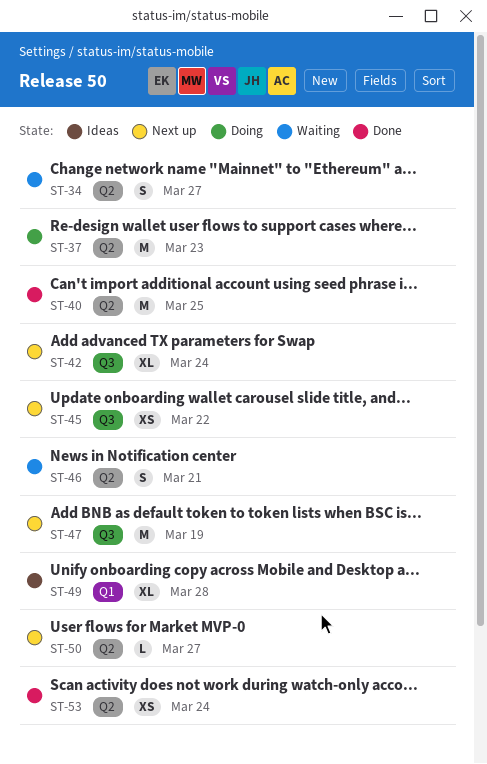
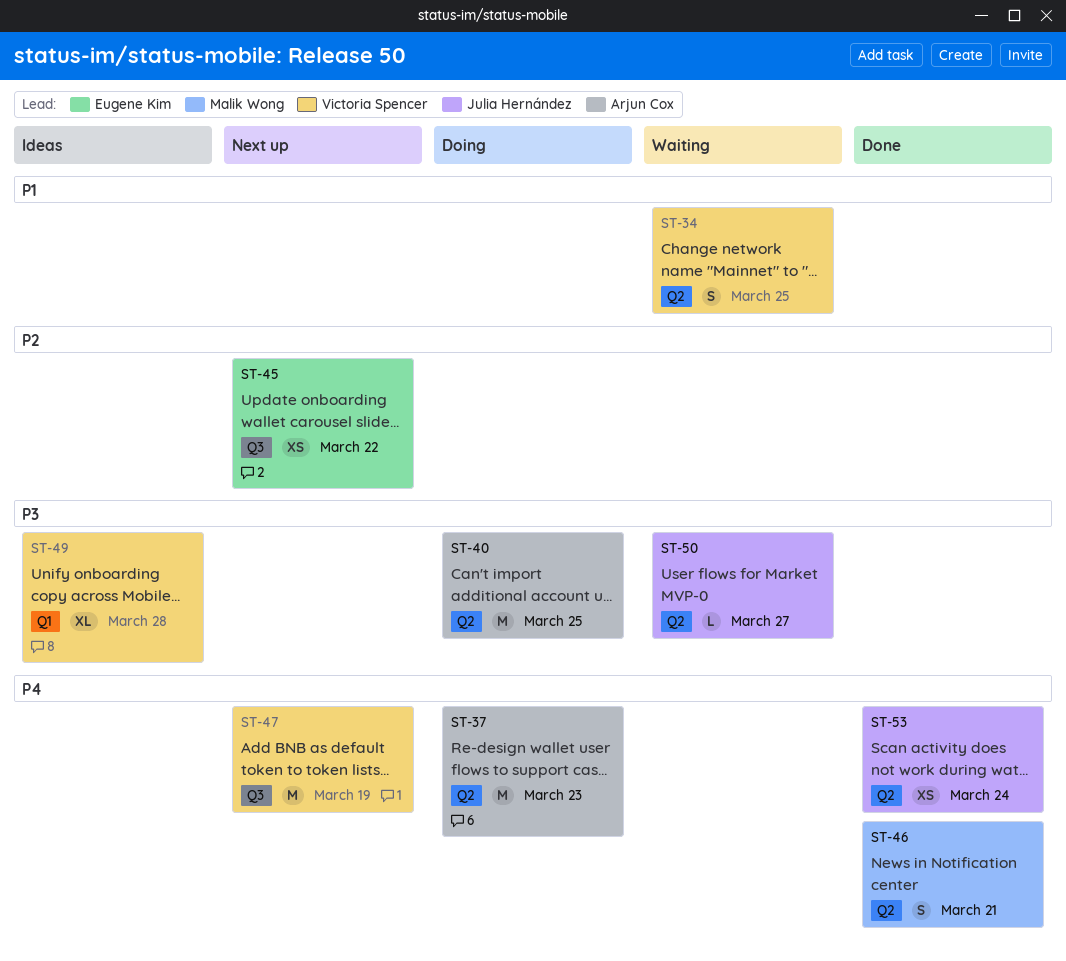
ST-34, due: Mar 27 -> Mar 25
ST-40, status: Done -> Doing
ST-42: present -> none
ST-46, status: Waiting -> Done
ST-50, status: Next up -> Waiting

